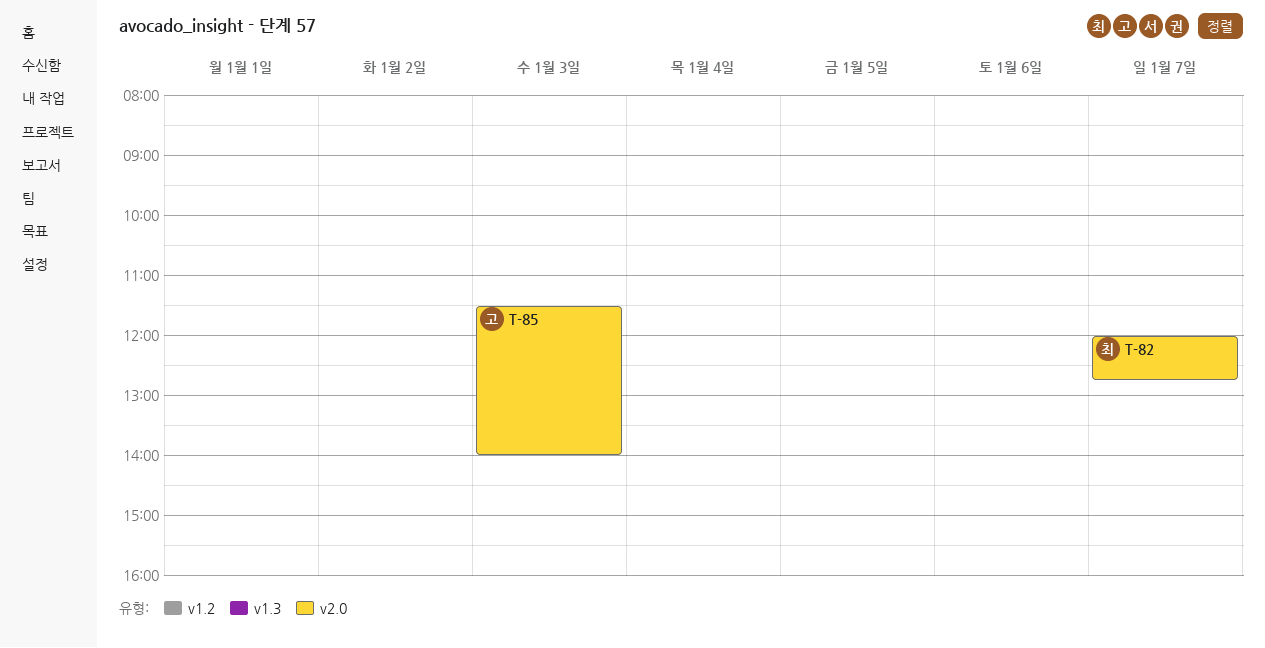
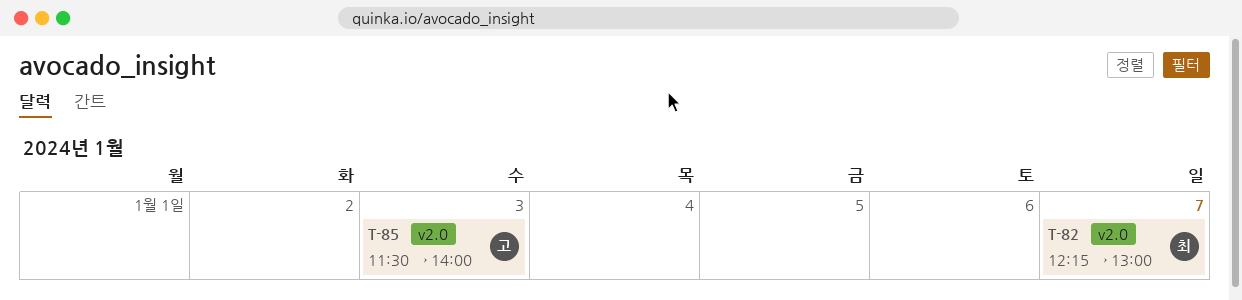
T-82, begins: 12:00 -> 12:15
T-82, ends: 12:45 -> 13:00

